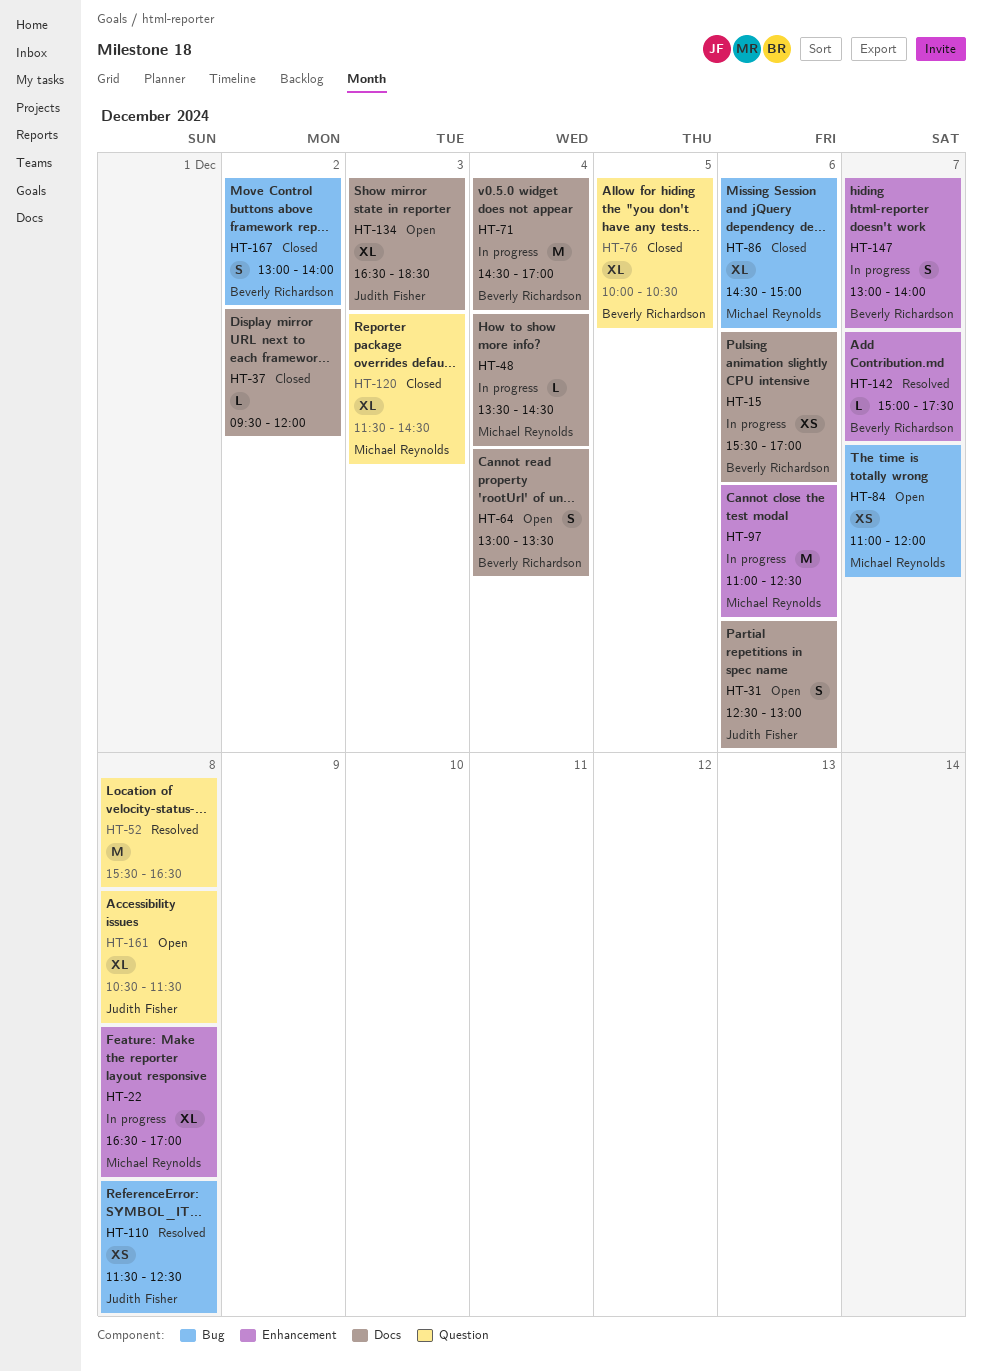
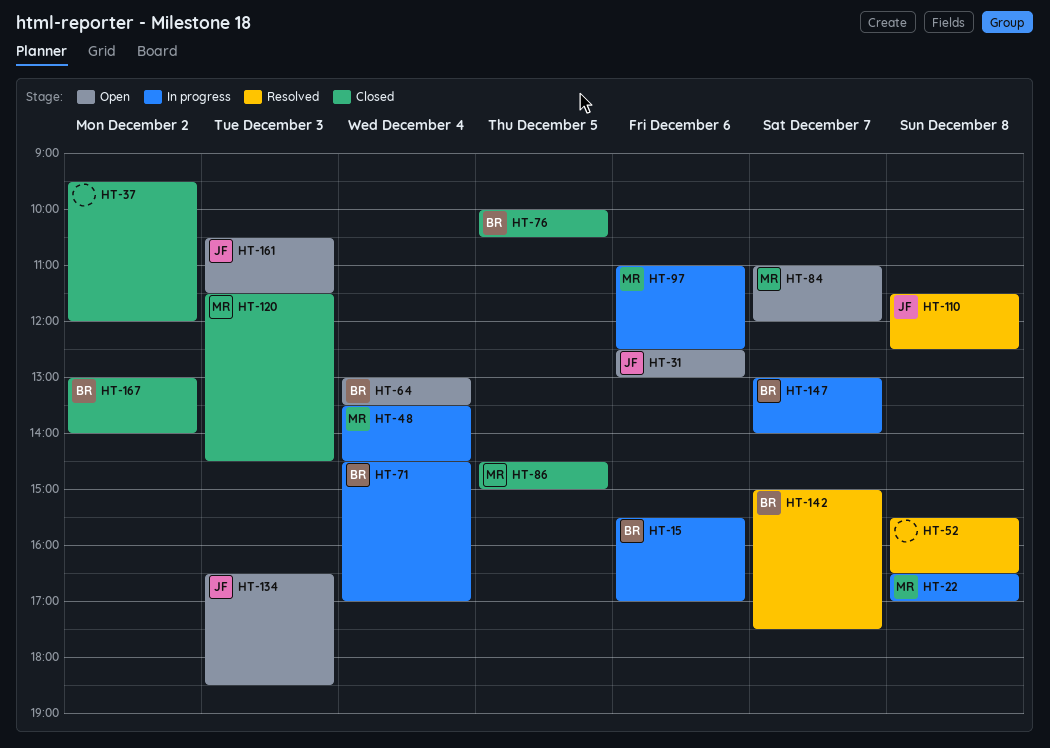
HT-86, day: Dec 6 -> Dec 5
HT-161, day: Dec 8 -> Dec 3

